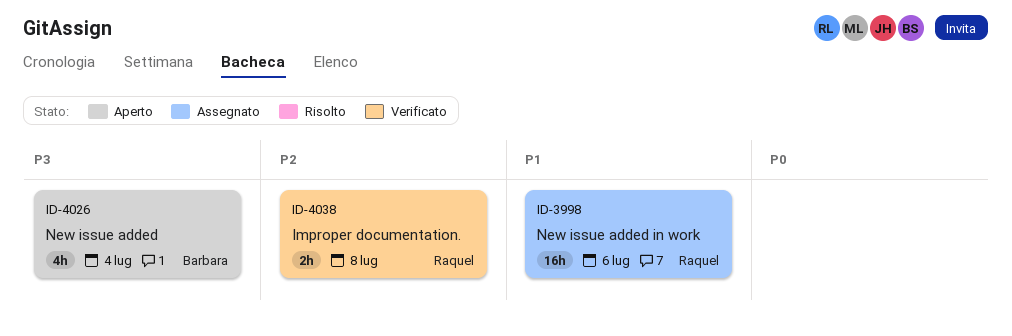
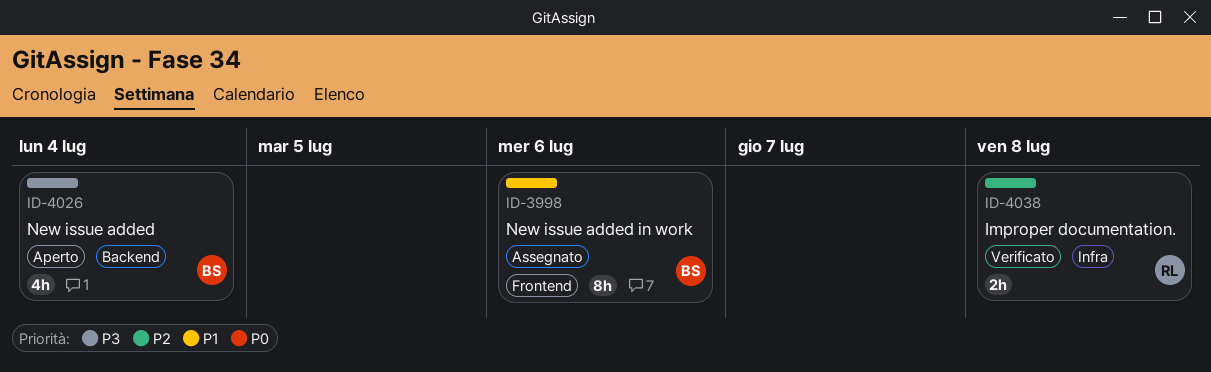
ID-3998, owner: Raquel -> Barbara
ID-3998, estimate: 16h -> 8h

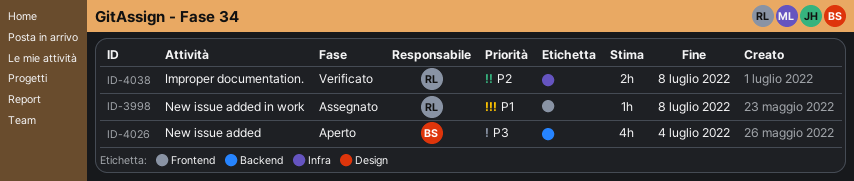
ID-3998, owner: BS -> RL
ID-3998, estimate: 8h -> 1h
ID-3998, due: Jul 6 -> Jul 8

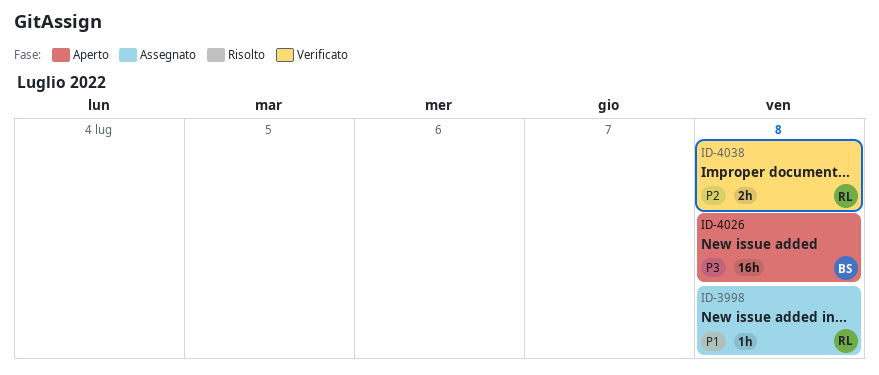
ID-4026, estimate: 4h -> 16h
ID-4026, due: Jul 4 -> Jul 8

